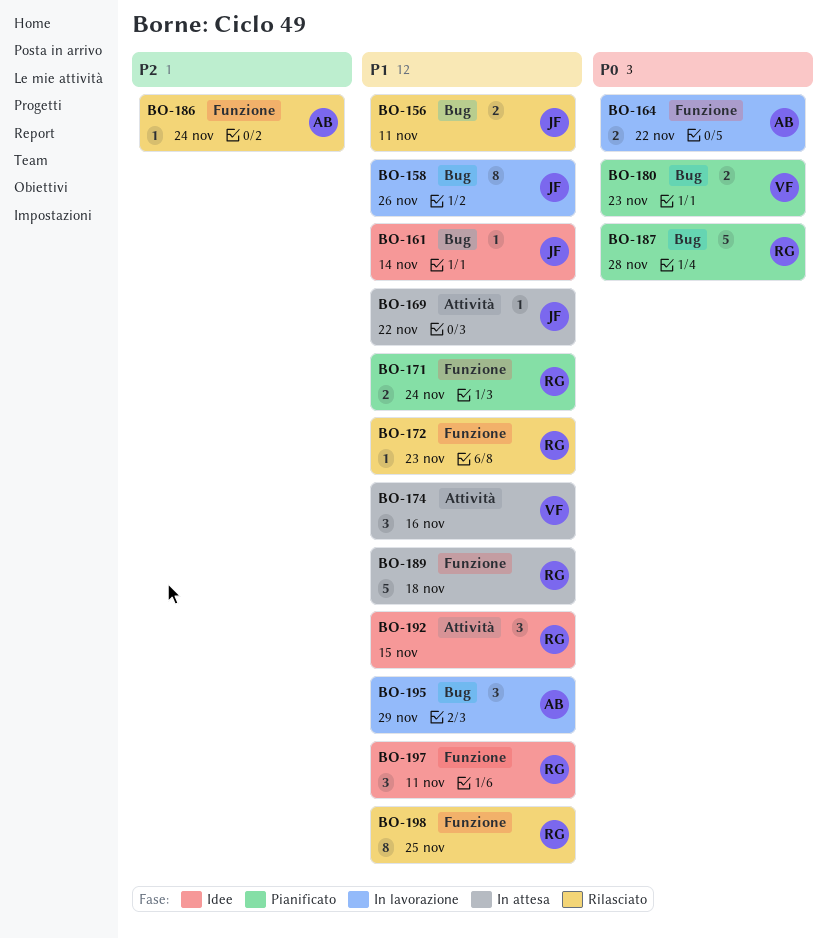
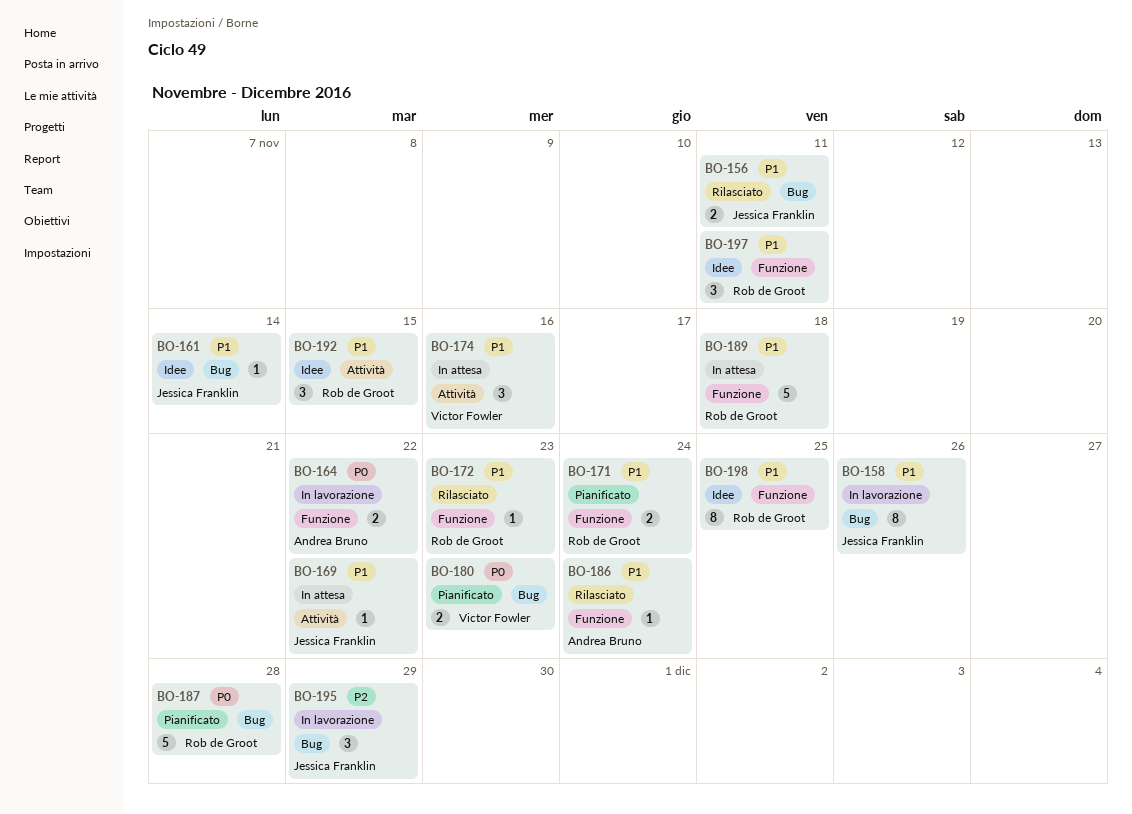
BO-186, priority: P2 -> P1
BO-195, owner: Andrea Bruno -> Jessica Franklin
BO-195, priority: P1 -> P2
BO-198, status: Rilasciato -> Idee

